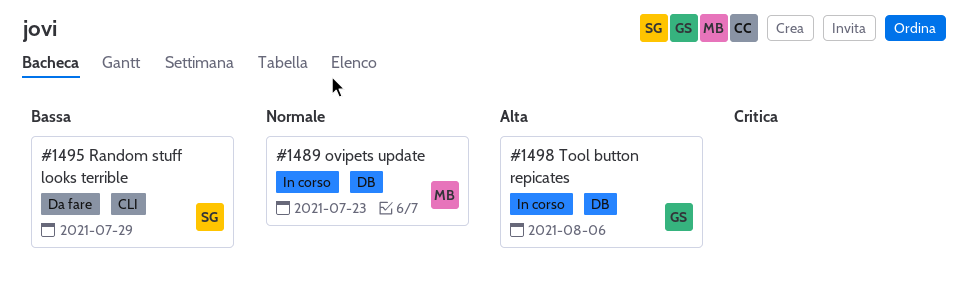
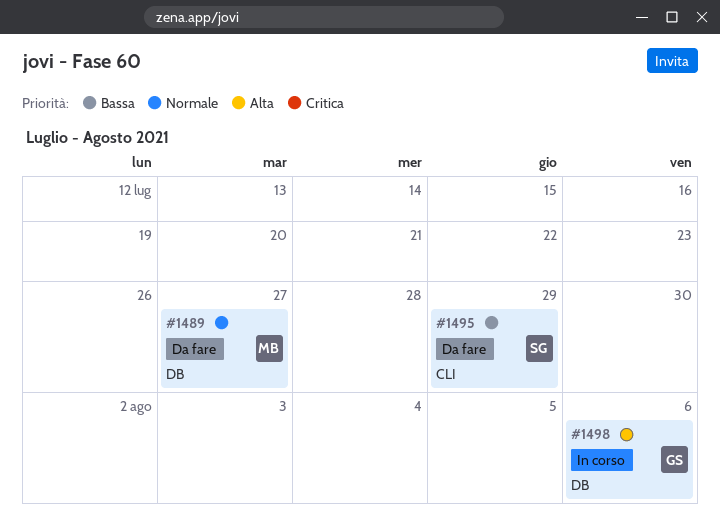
#1489, status: In corso -> Da fare
#1489, due: Jul 23 -> Jul 27

